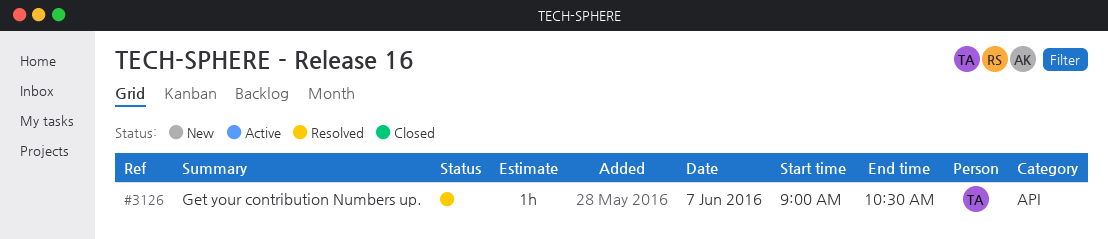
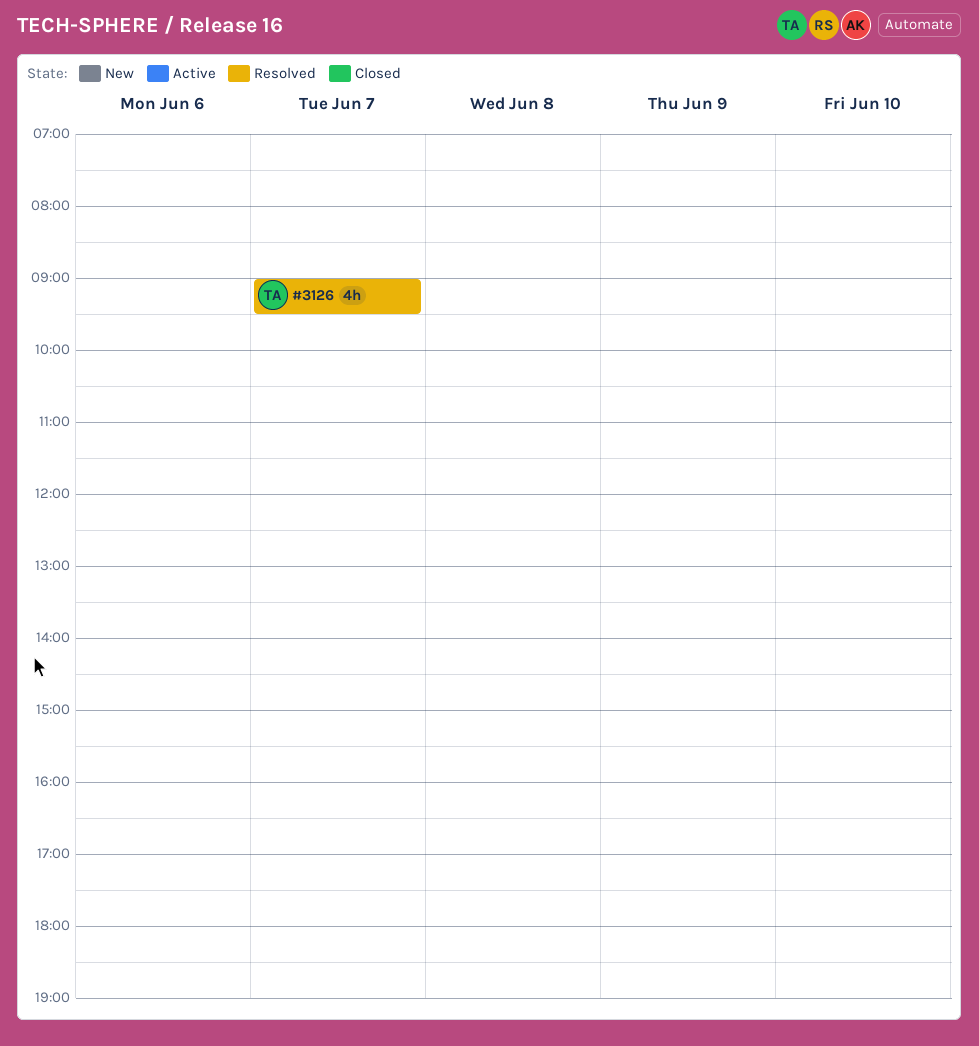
#3126, estimate: 1h -> 4h
#3126, ends: 10:30 -> 09:30

